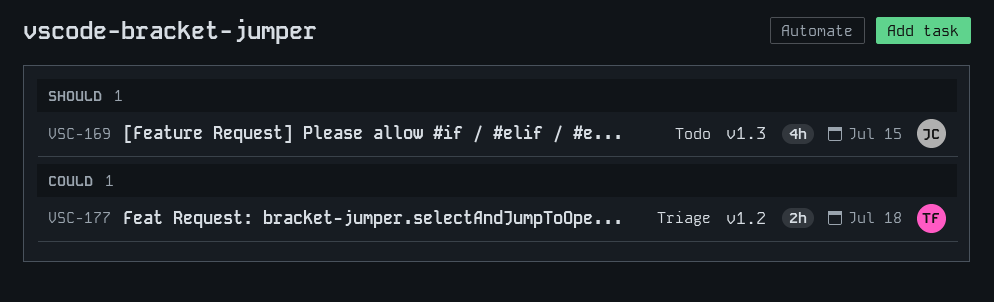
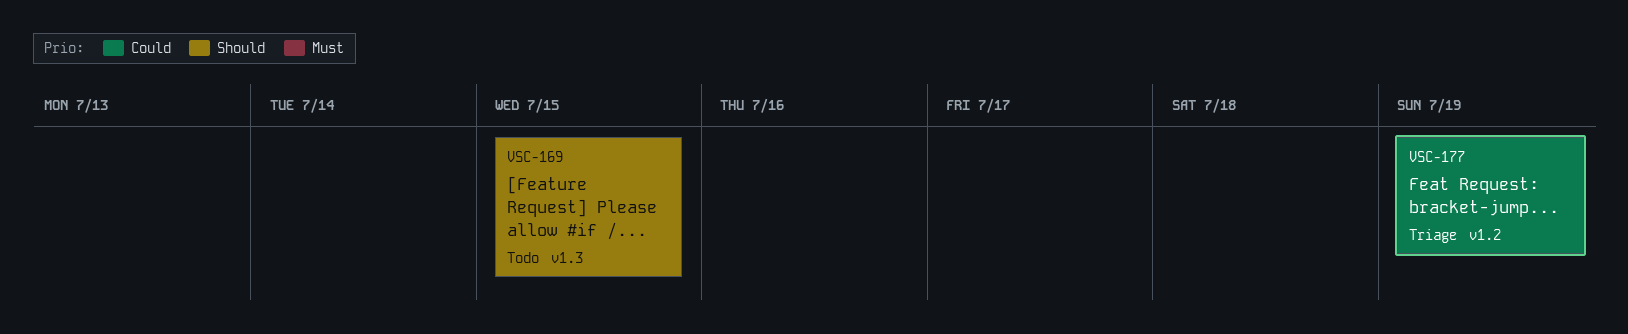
VSC-177, due: Jul 18 -> Jul 19

